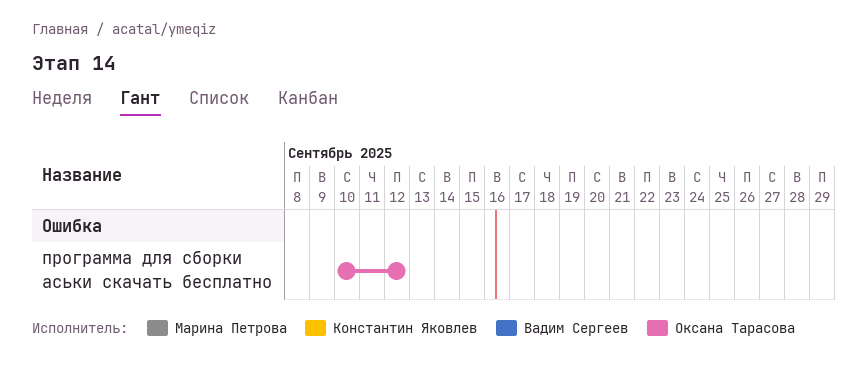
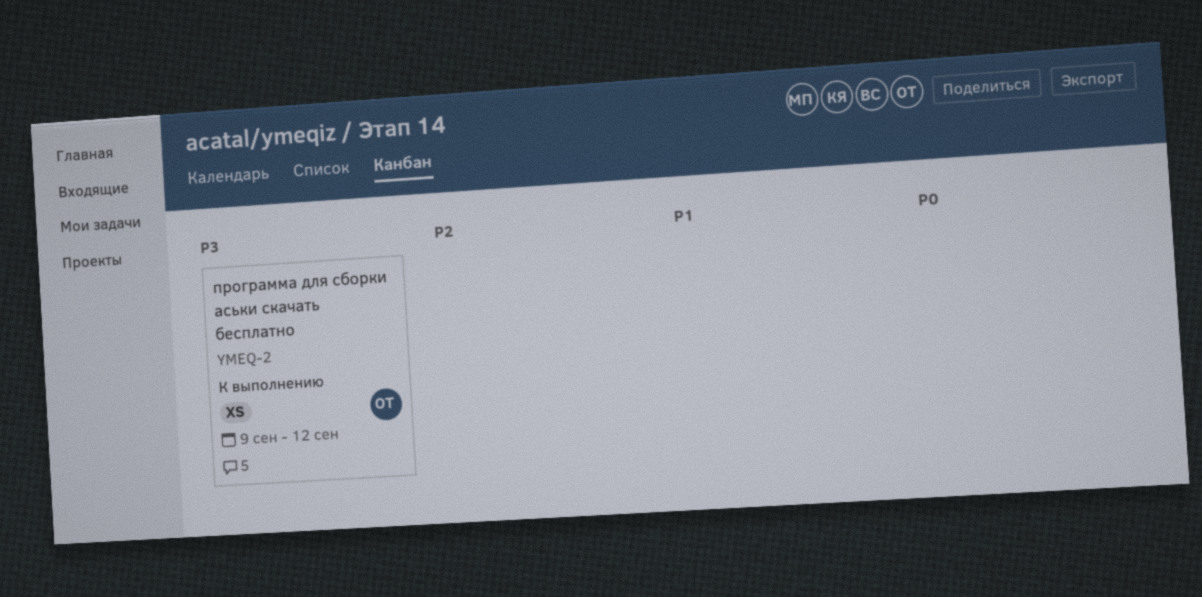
программа для сборки аськи скачать бесплатно, start: Sep 10 -> Sep 9

